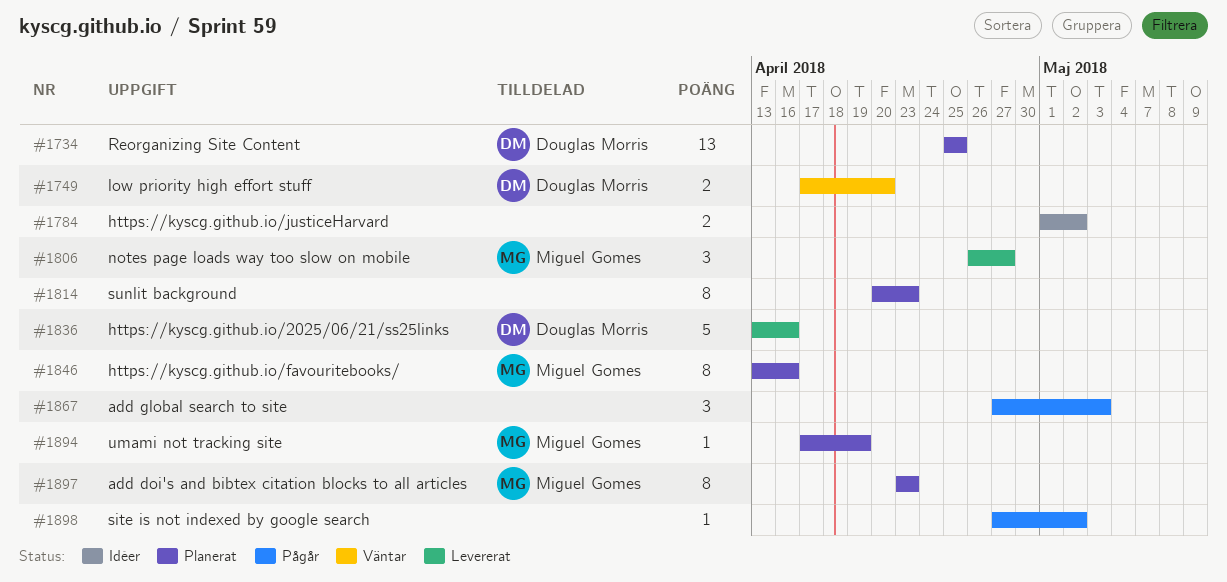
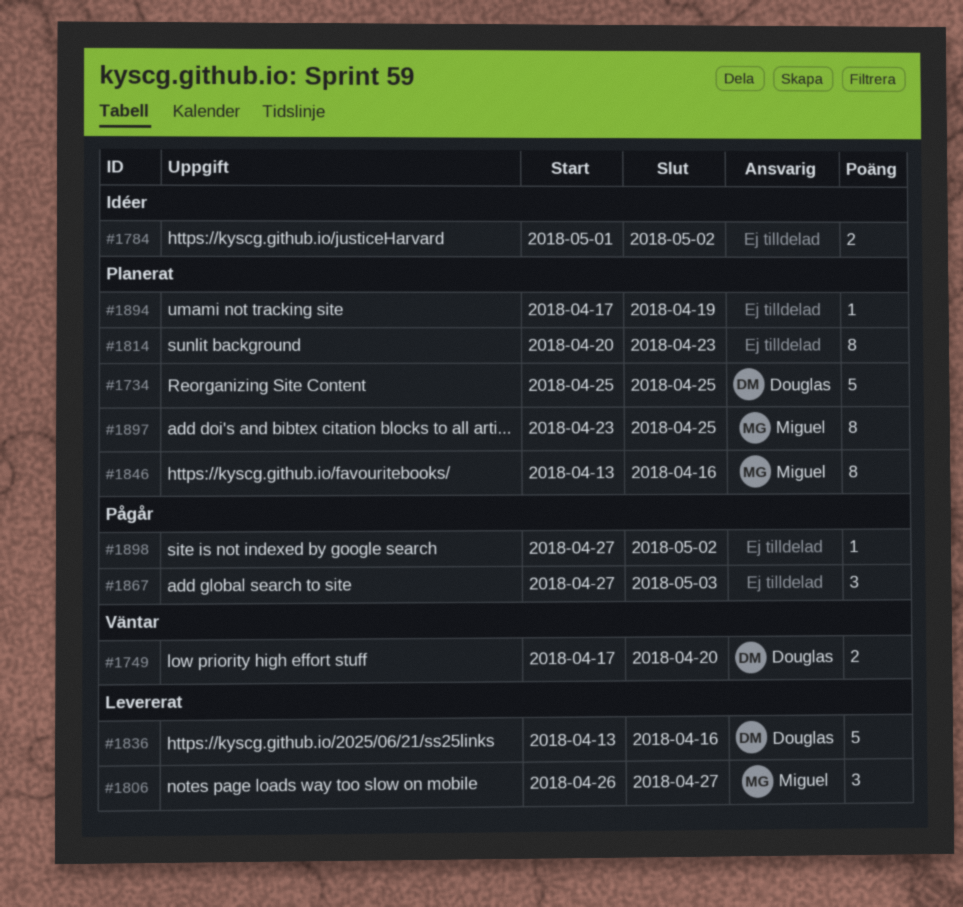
#1734, estimate: 13 -> 5
#1894, owner: Miguel Gomes -> none
#1897, due: Apr 23 -> Apr 25

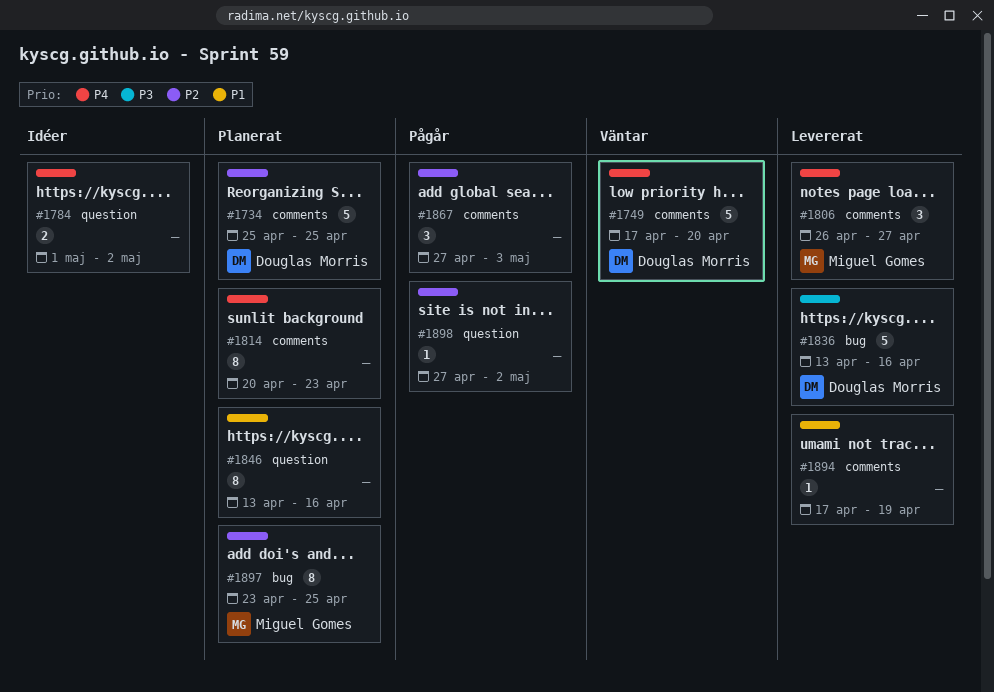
#1749, estimate: 2 -> 5
#1846, owner: Miguel Gomes -> none
#1894, status: Planerat -> Levererat

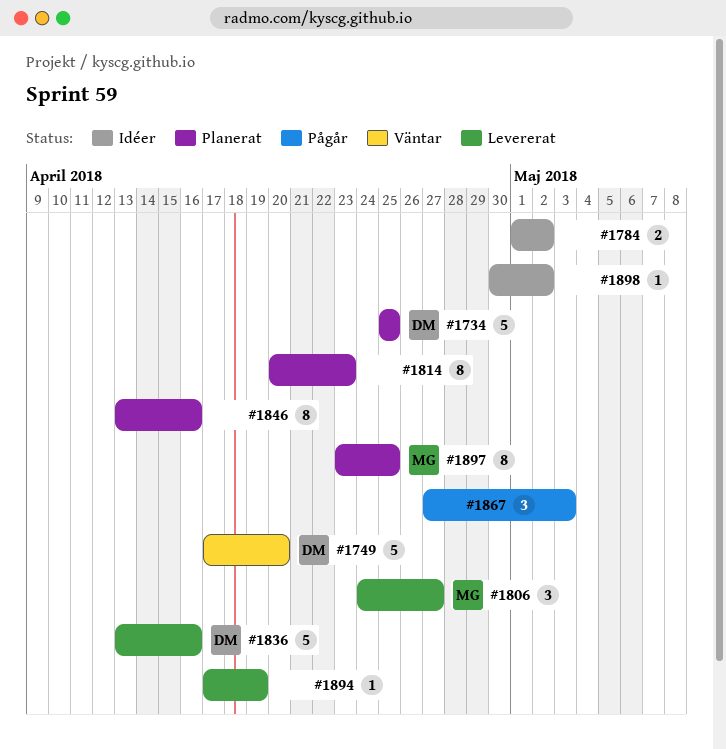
#1806, start: Apr 26 -> Apr 24
#1898, status: Pågår -> Idéer
#1898, start: Apr 27 -> Apr 30

